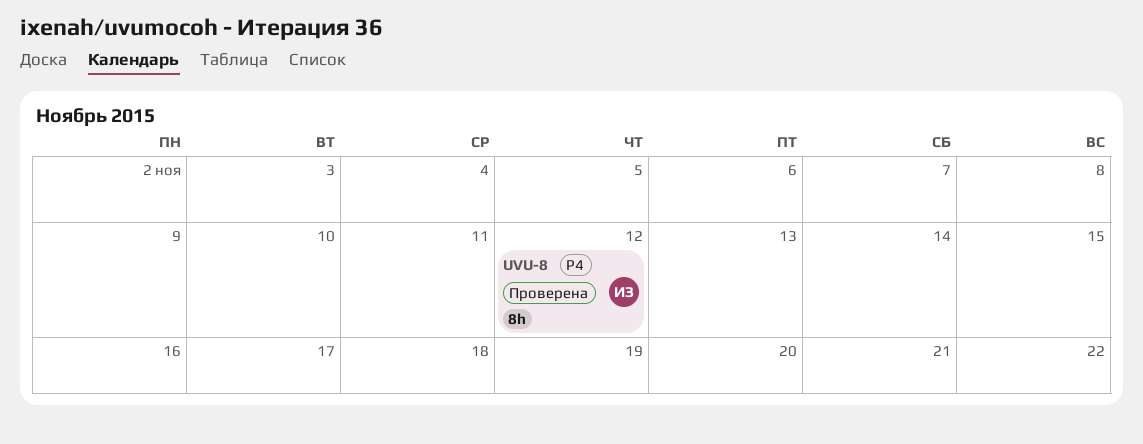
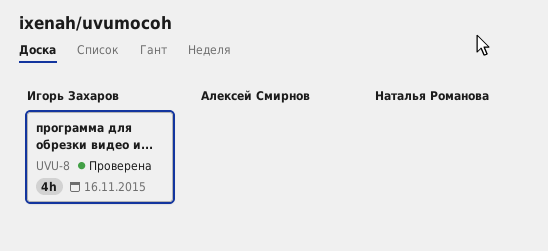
UVU-8, estimate: 8h -> 4h
UVU-8, due: Nov 12 -> Nov 16

